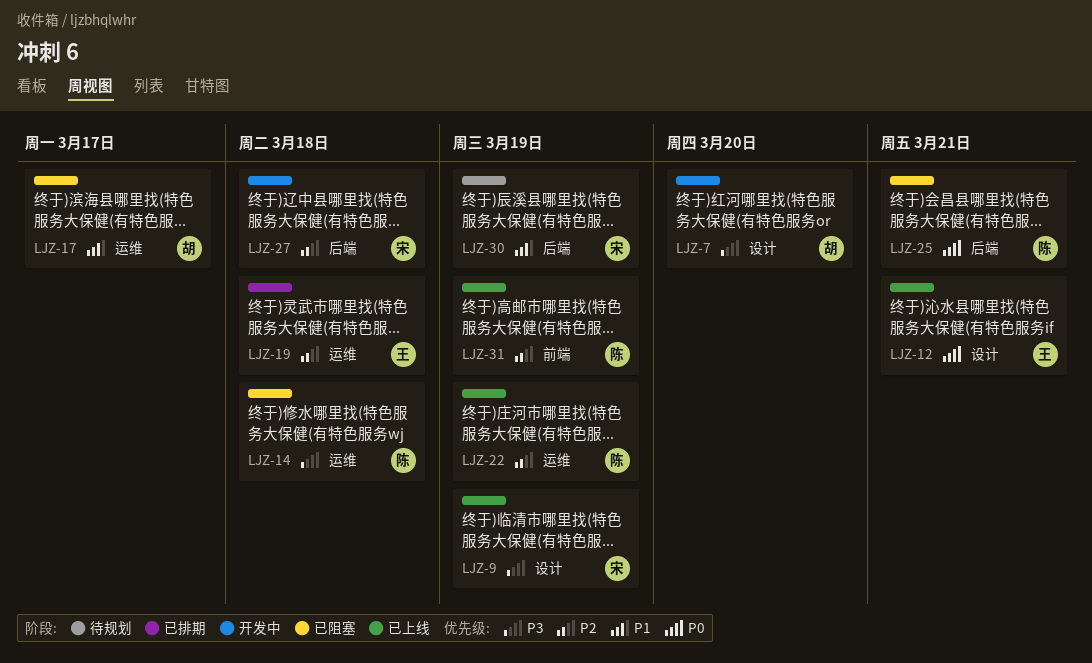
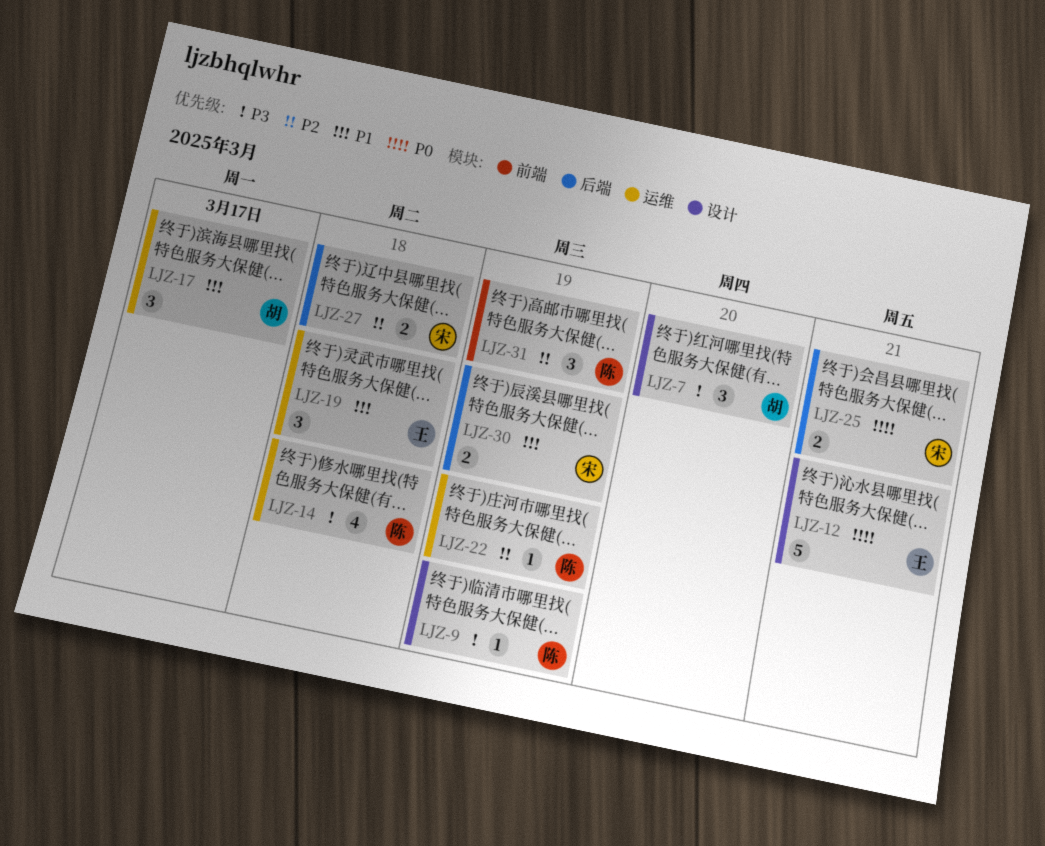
LJZ-9, owner: 宋 -> 陈
LJZ-19, priority: P2 -> P1
LJZ-25, owner: 陈 -> 宋

